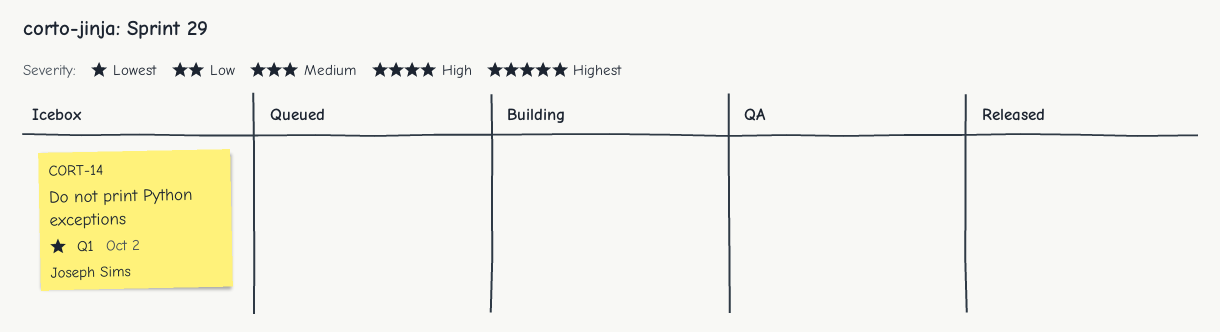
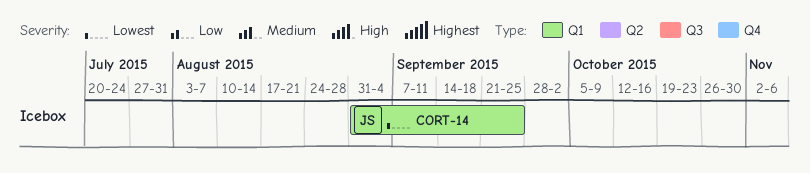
CORT-14, due: Oct 2 -> Sep 25

